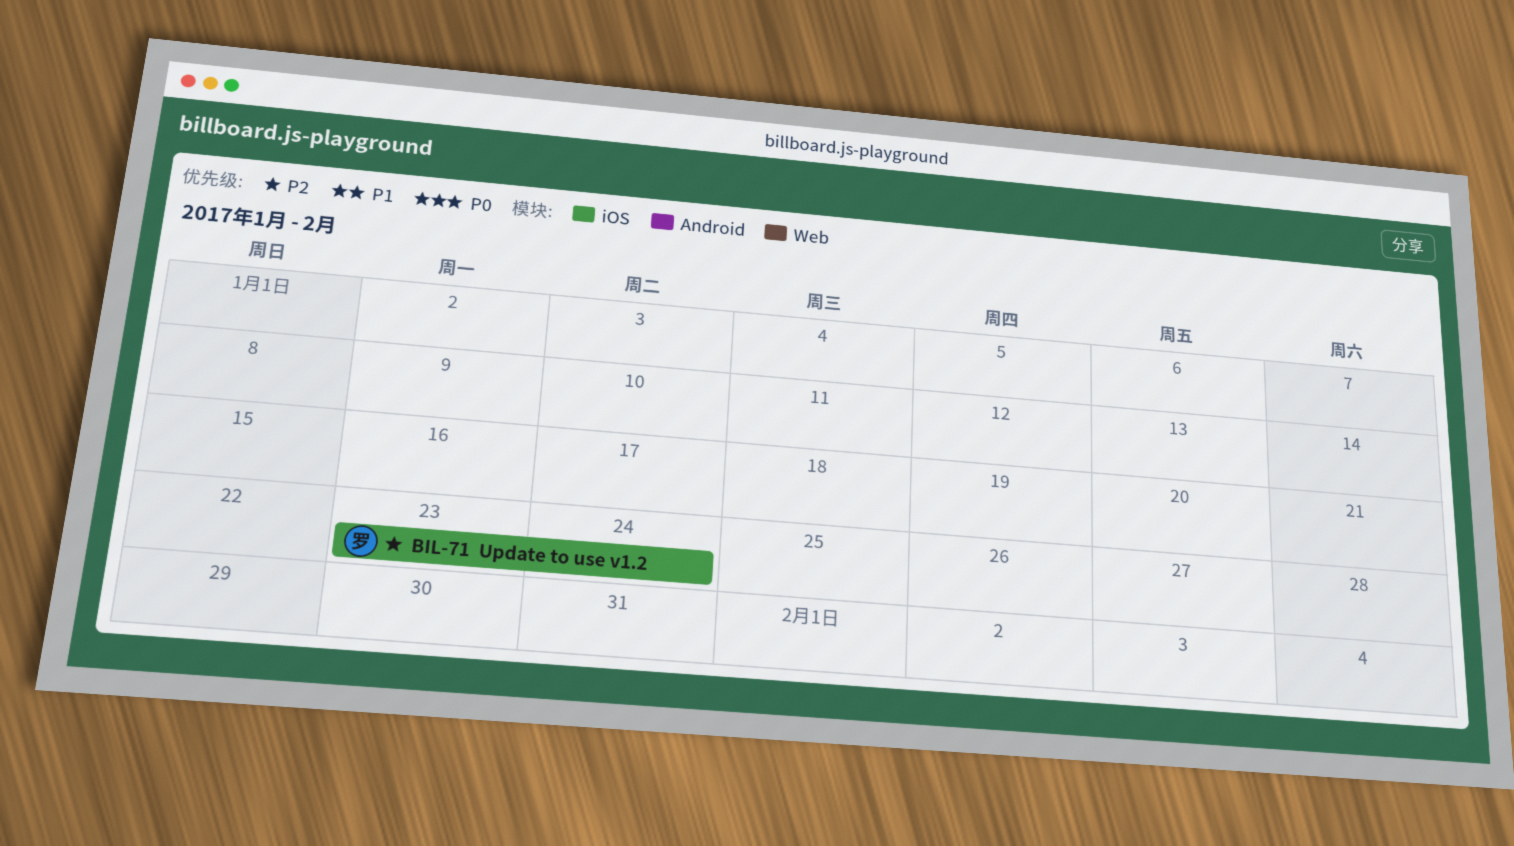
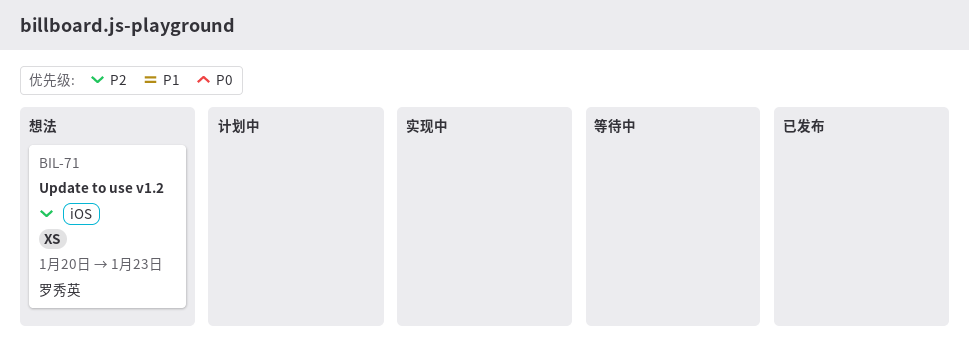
BIL-71, start: Jan 23 -> Jan 20
BIL-71, due: Jan 24 -> Jan 23

